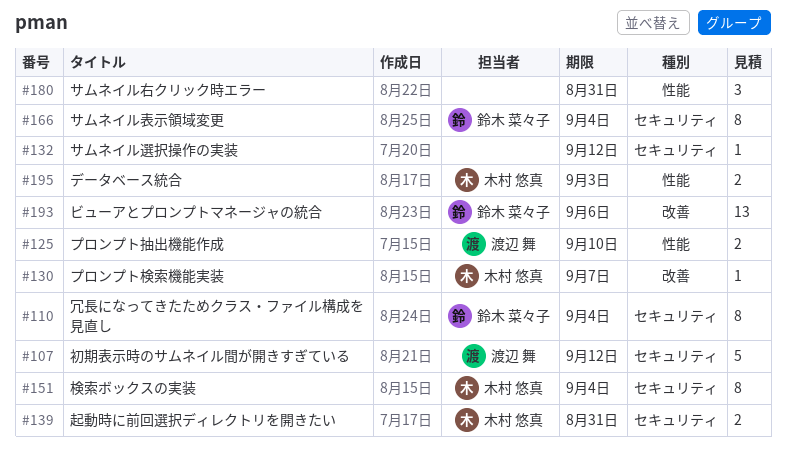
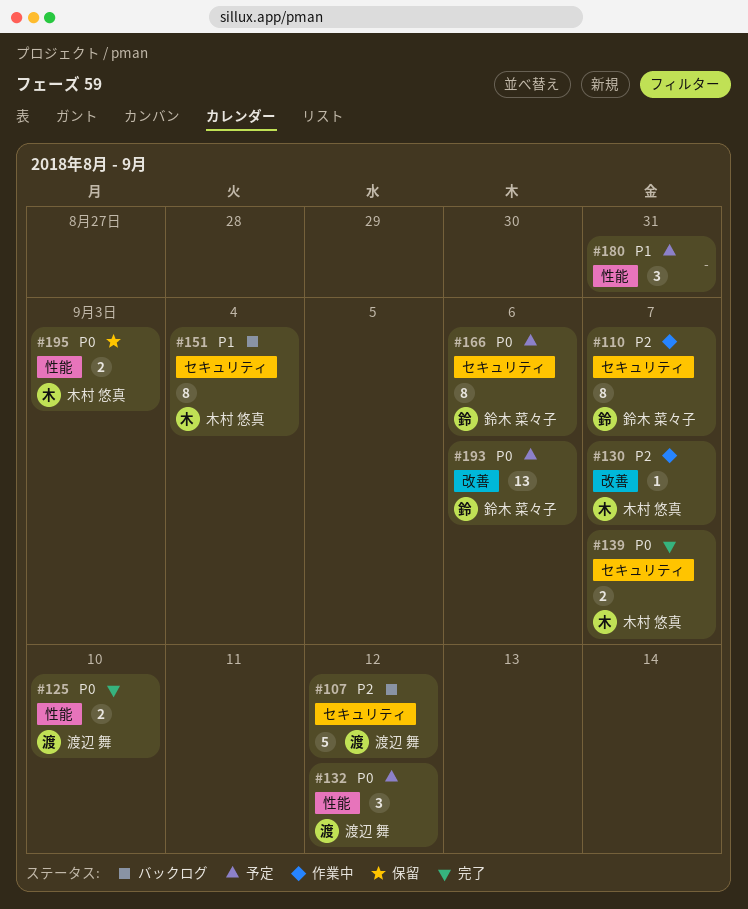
#110, due: Sep 4 -> Sep 7
#132, owner: none -> 渡辺 舞
#132, label: セキュリティ -> 性能
#132, estimate: 1 -> 3
#139, due: Aug 31 -> Sep 7
#166, due: Sep 4 -> Sep 6

